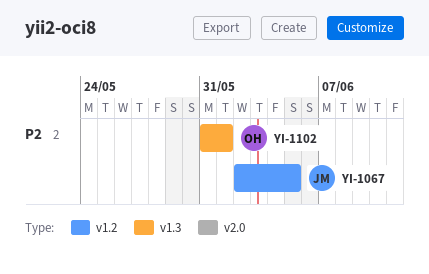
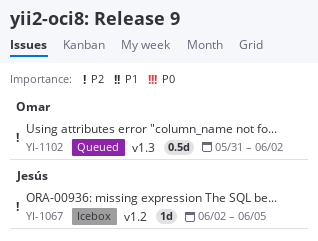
YI-1102, due: Jun 1 -> Jun 2

